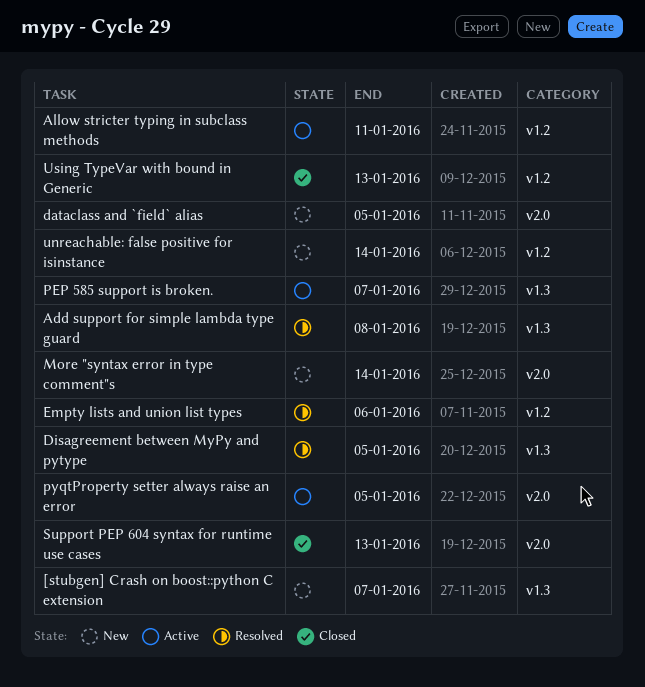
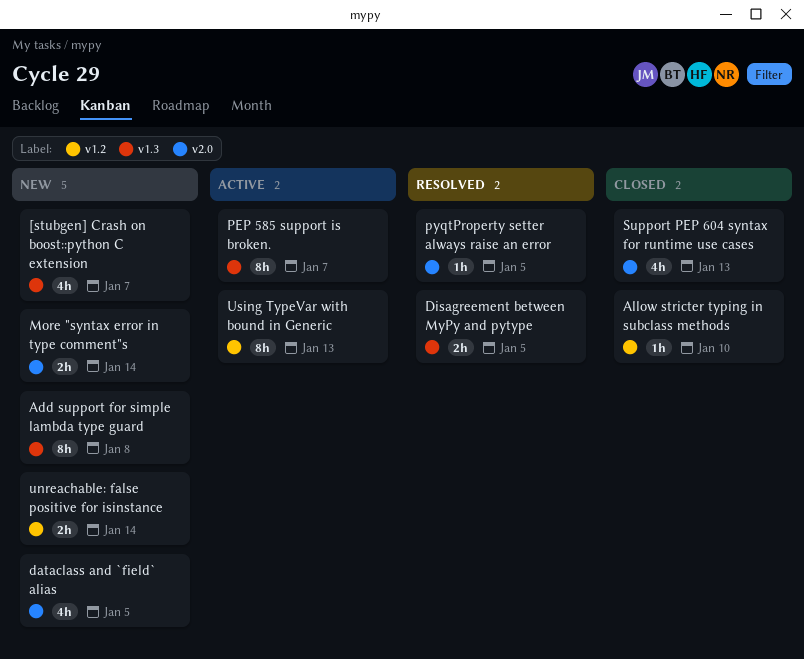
Add support for simple lambda type guard, status: Resolved -> New
Allow stricter typing in subclass methods, status: Active -> Closed
Allow stricter typing in subclass methods, due: Jan 11 -> Jan 10
Empty lists and union list types: present -> none
pyqtProperty setter always raise an error, status: Active -> Resolved
Using TypeVar with bound in Generic, status: Closed -> Active

